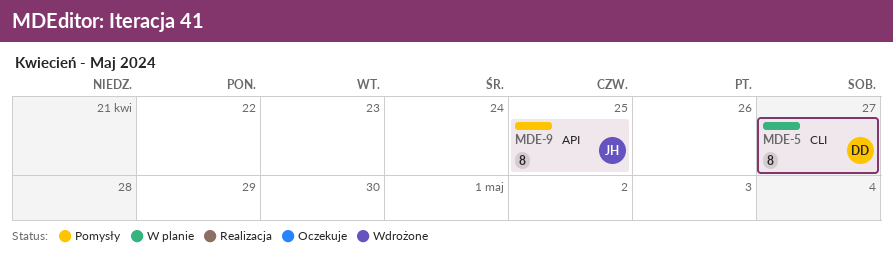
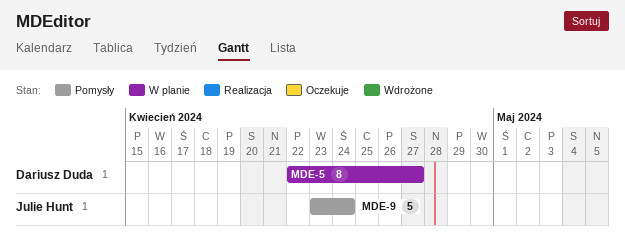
MDE-9, estimate: 8 -> 5
MDE-9, due: Apr 25 -> Apr 24

